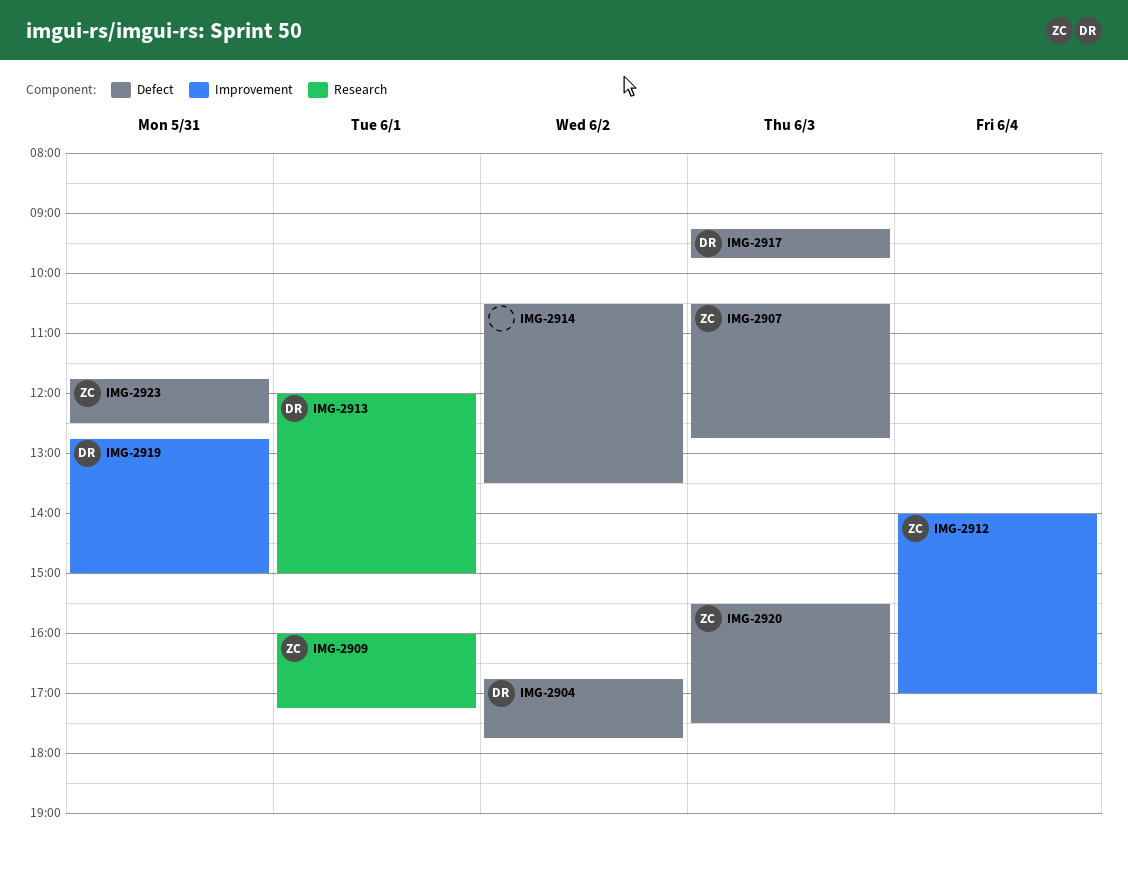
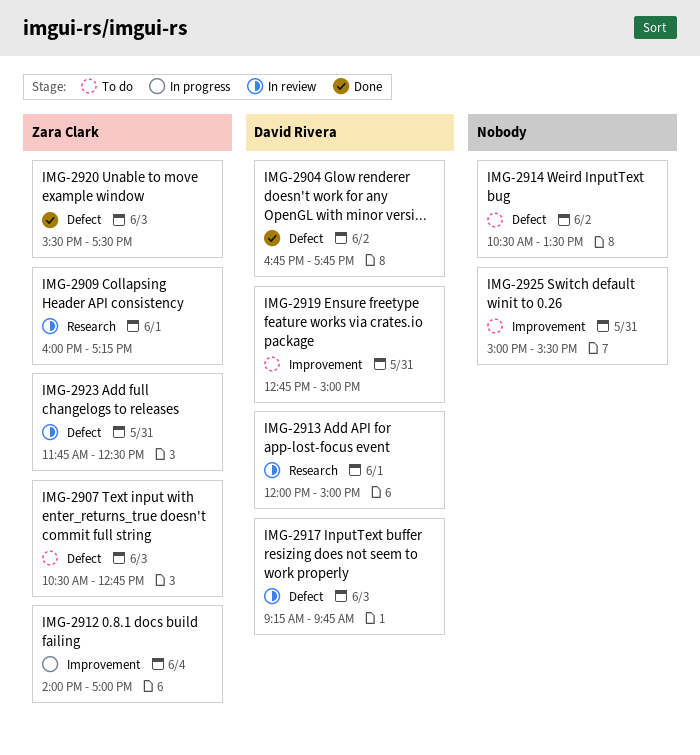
IMG-2925: none -> present

